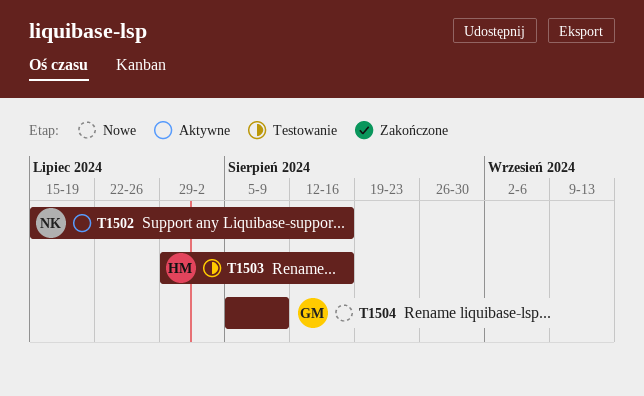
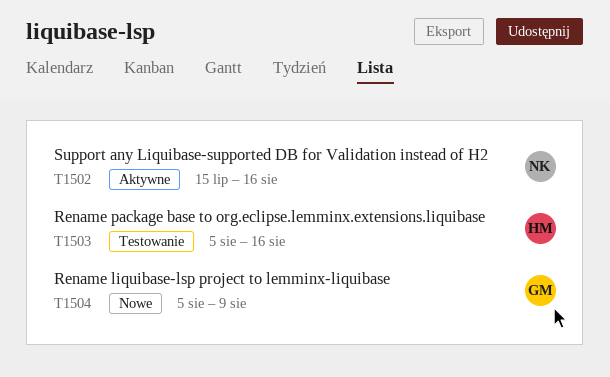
T1503, start: Jul 29 -> Aug 5

